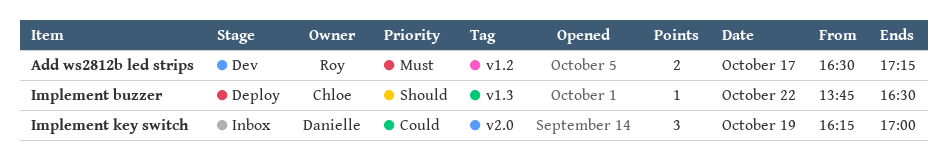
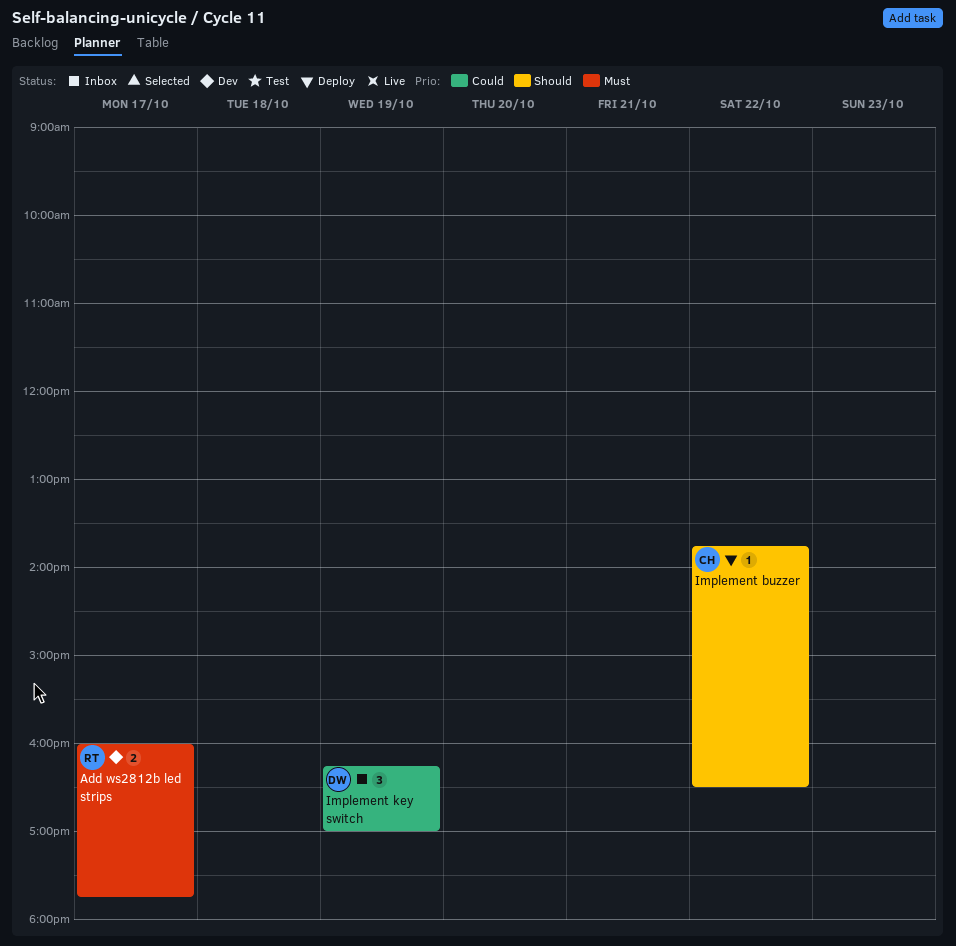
Add ws2812b led strips, begins: 16:30 -> 16:00
Add ws2812b led strips, ends: 17:15 -> 17:45

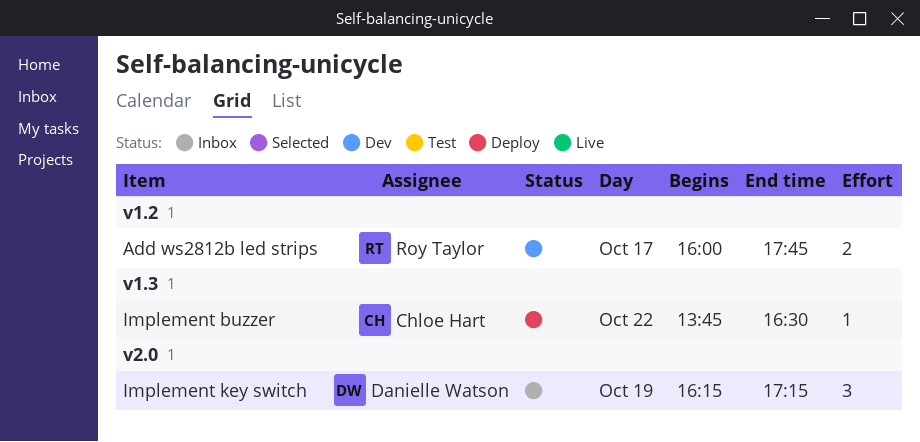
Implement key switch, ends: 17:00 -> 17:15

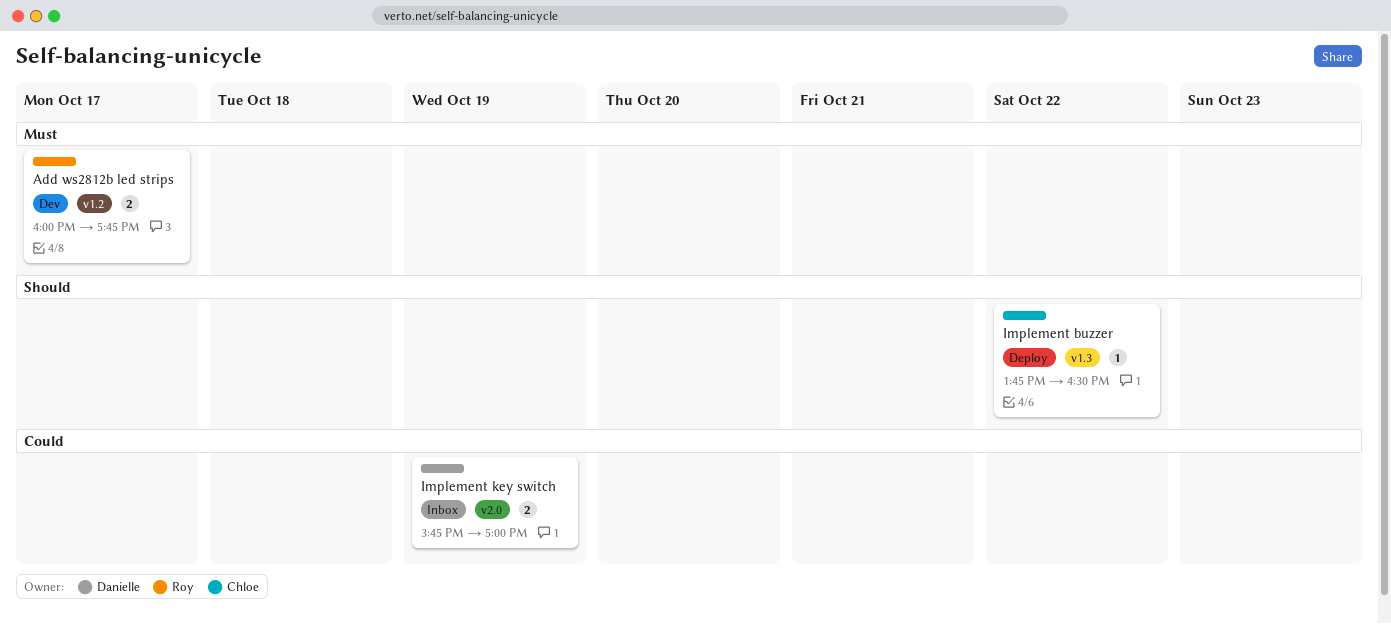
Implement key switch, estimate: 3 -> 2
Implement key switch, begins: 16:15 -> 15:45
Implement key switch, ends: 17:15 -> 17:00

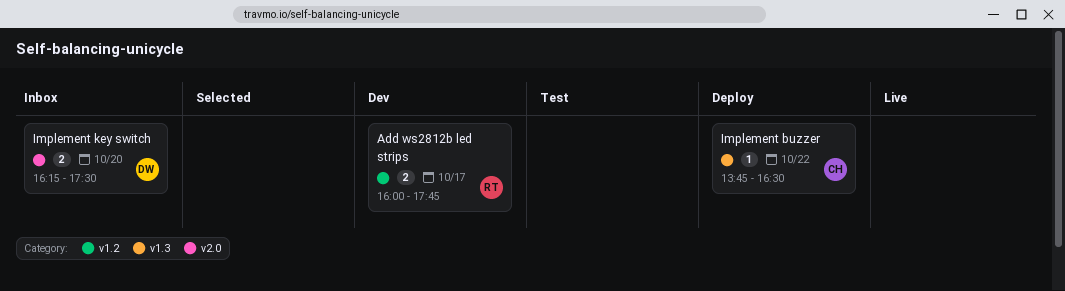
Implement key switch, day: Oct 19 -> Oct 20
Implement key switch, begins: 15:45 -> 16:15
Implement key switch, ends: 17:00 -> 17:30

